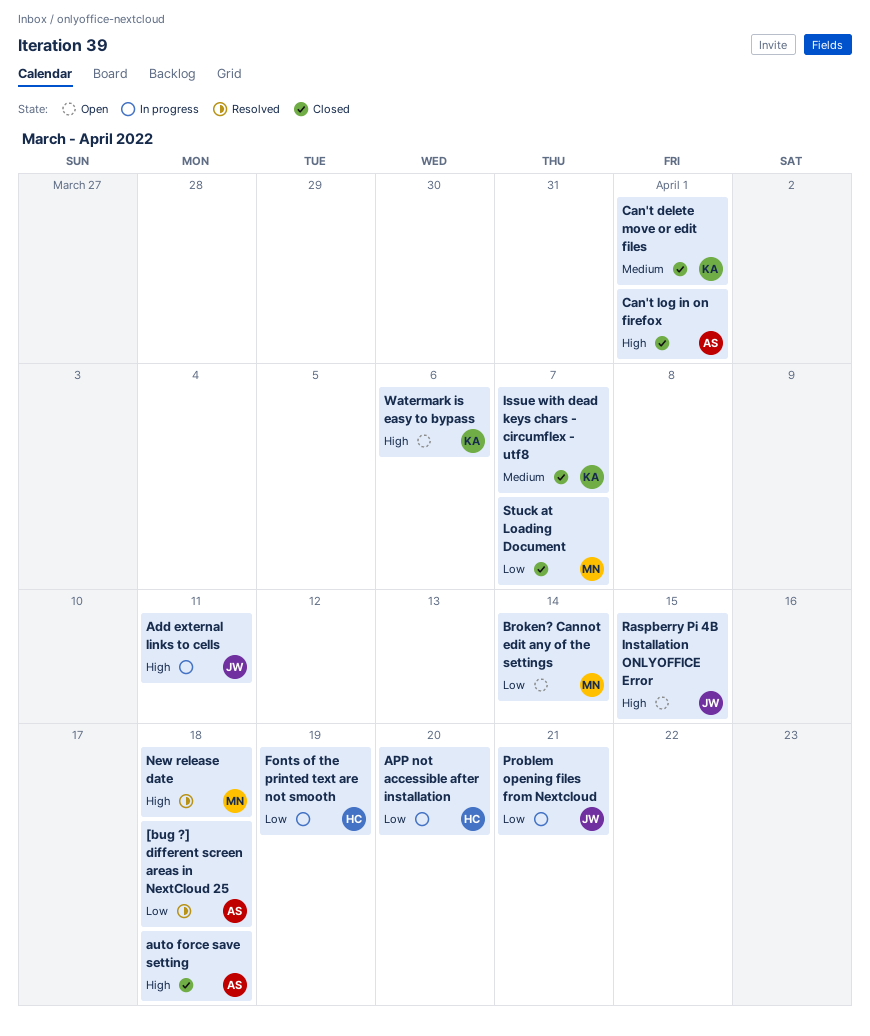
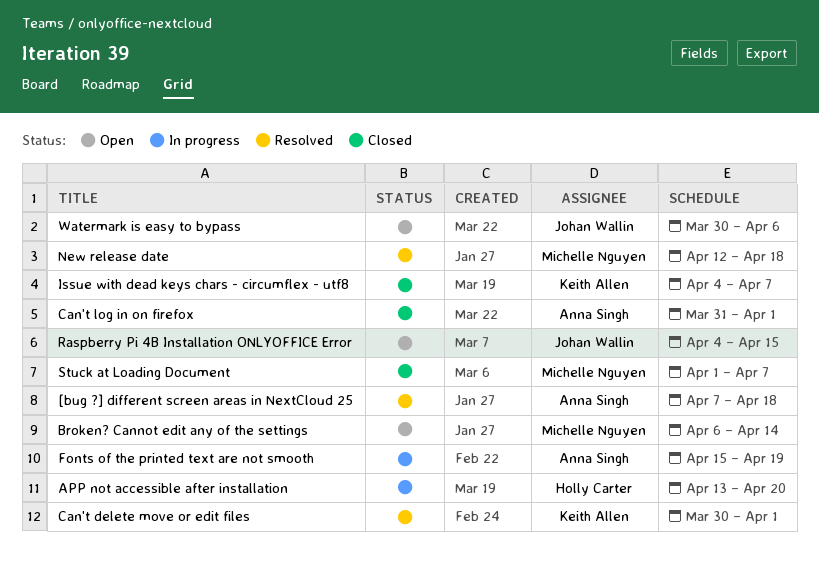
Add external links to cells: present -> none
auto force save setting: present -> none
Can't delete move or edit files, status: Closed -> Resolved
Fonts of the printed text are not smooth, owner: Holly Carter -> Anna Singh
Problem opening files from Nextcloud: present -> none
Watermark is easy to bypass, owner: Keith Allen -> Johan Wallin

